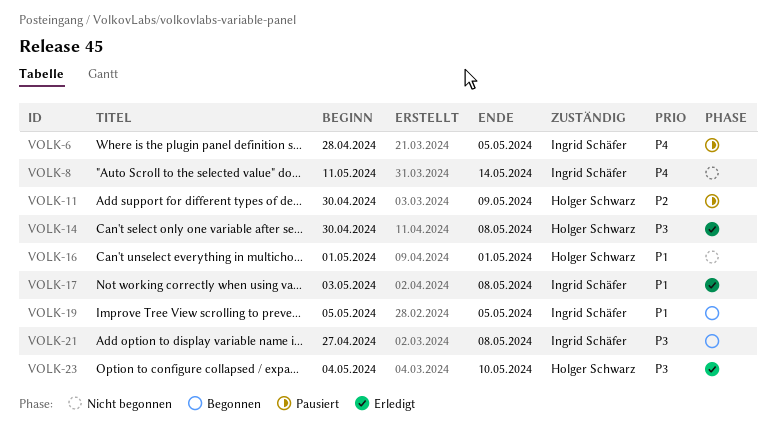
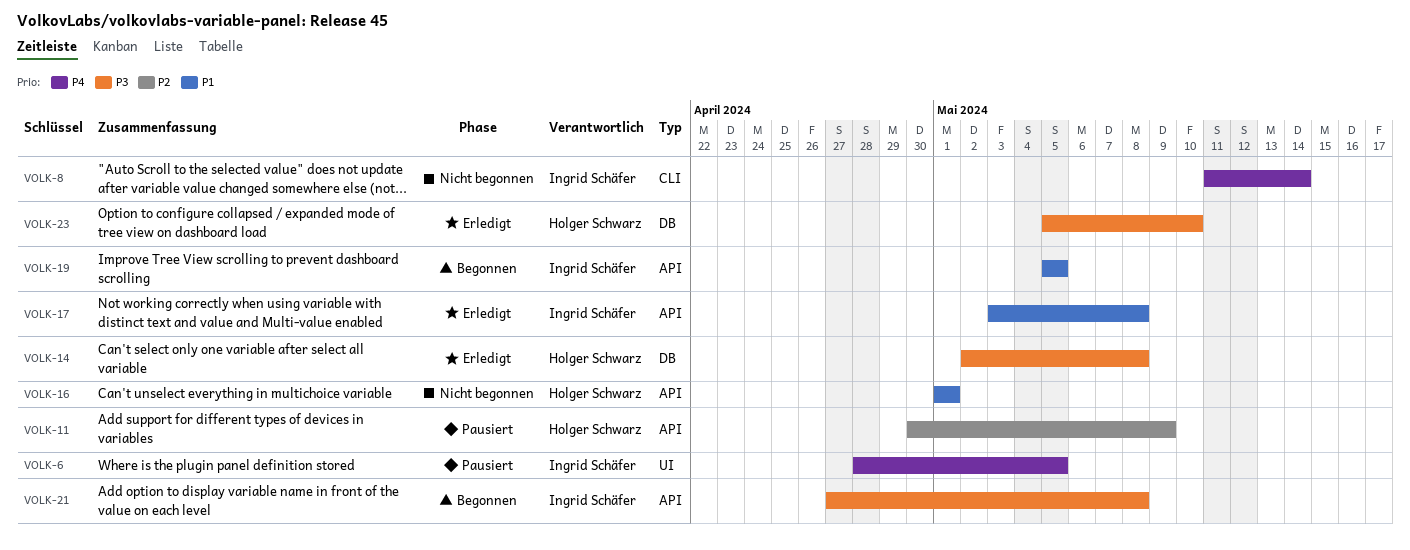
VOLK-14, start: Apr 30 -> May 2
VOLK-23, start: May 4 -> May 5

